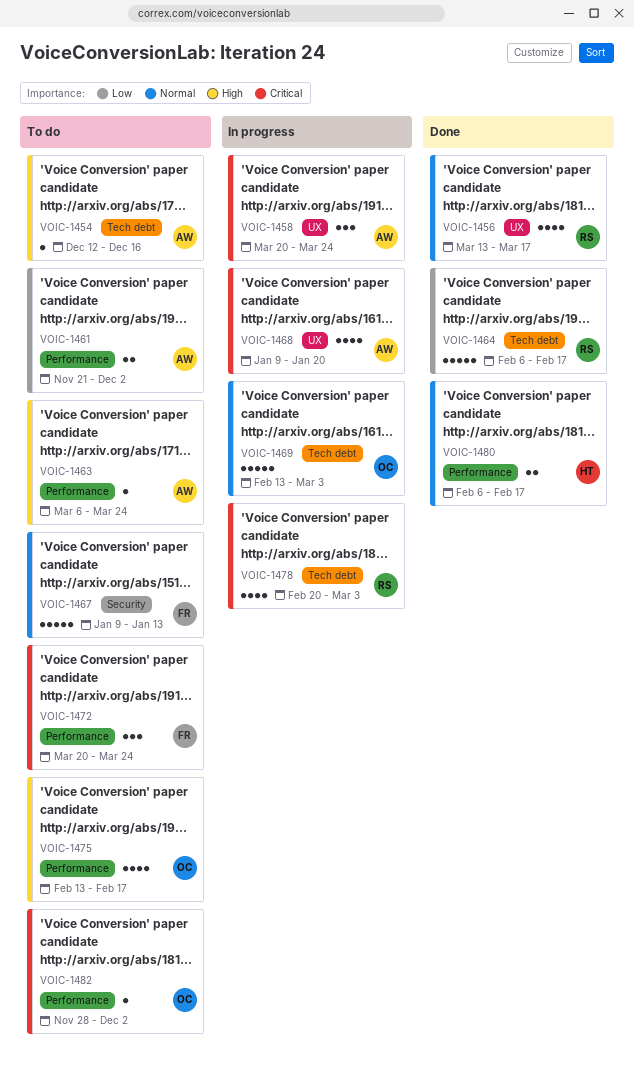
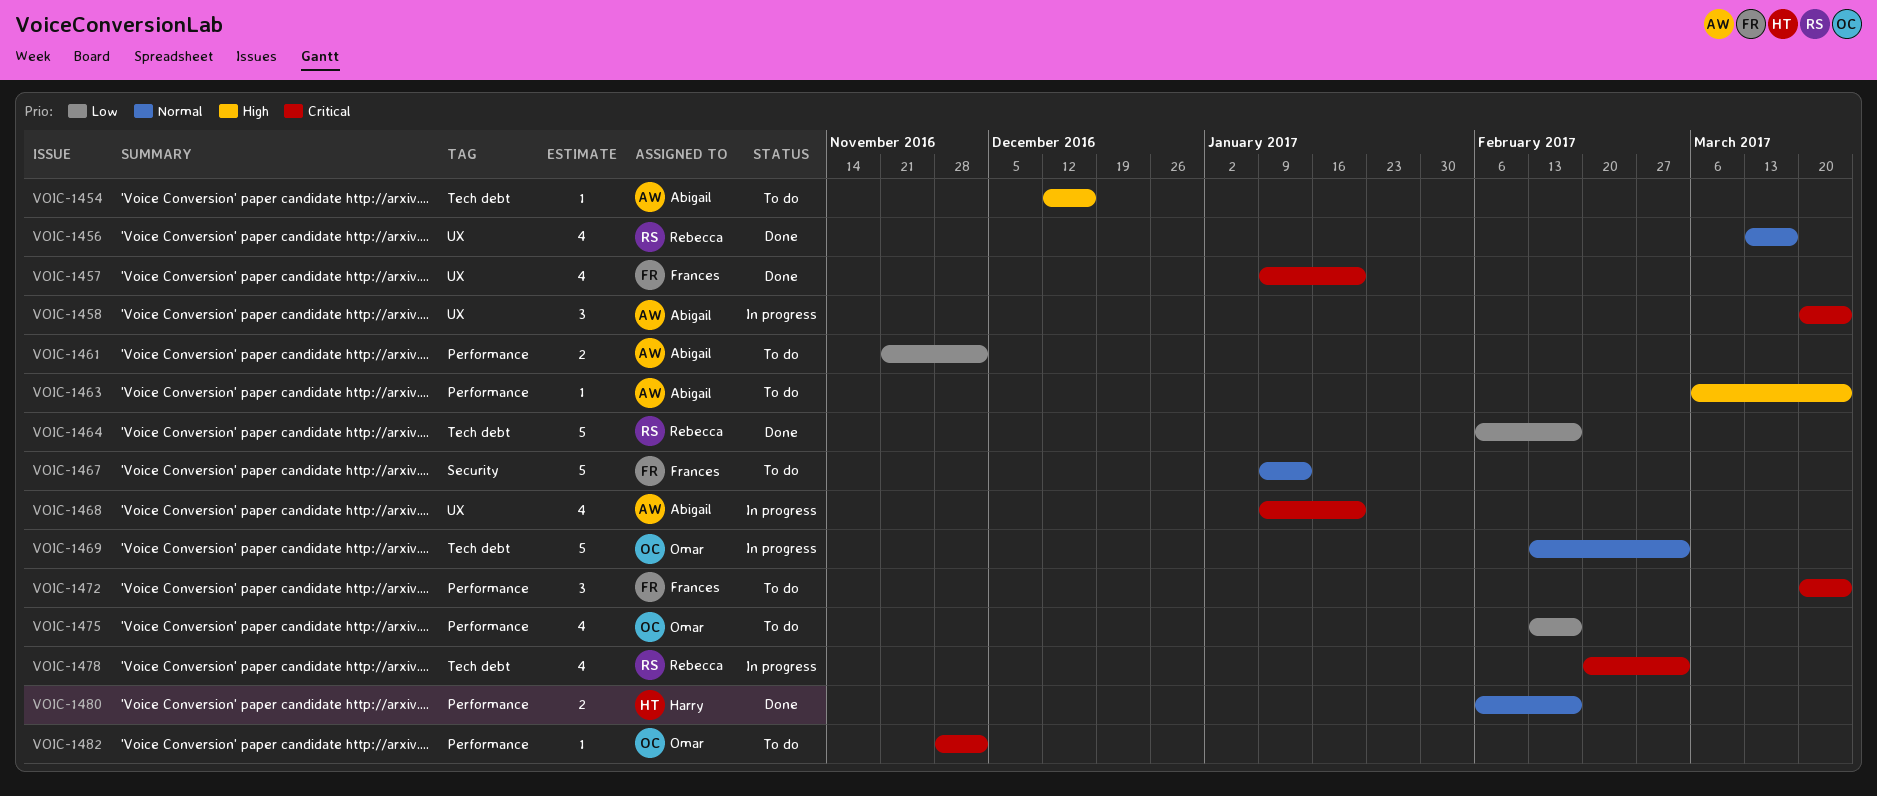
VOIC-1457: none -> present
VOIC-1475, priority: High -> Low

